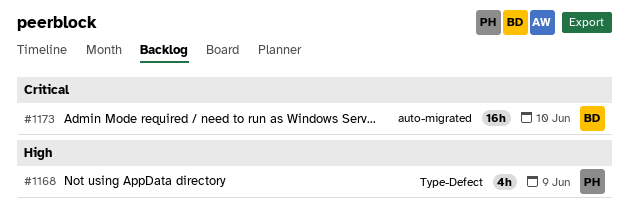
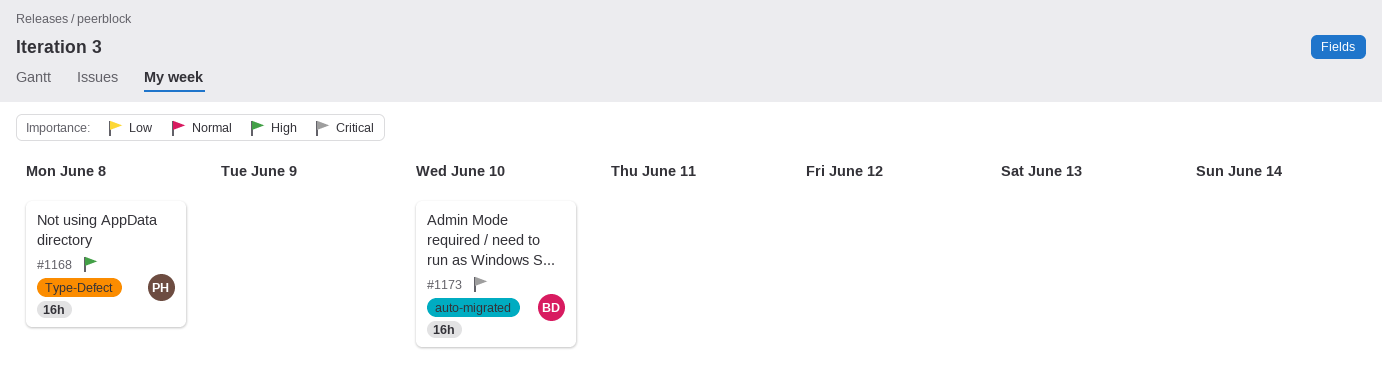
#1168, estimate: 4h -> 16h
#1168, due: Jun 9 -> Jun 8

